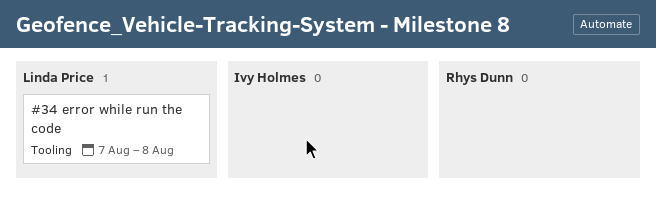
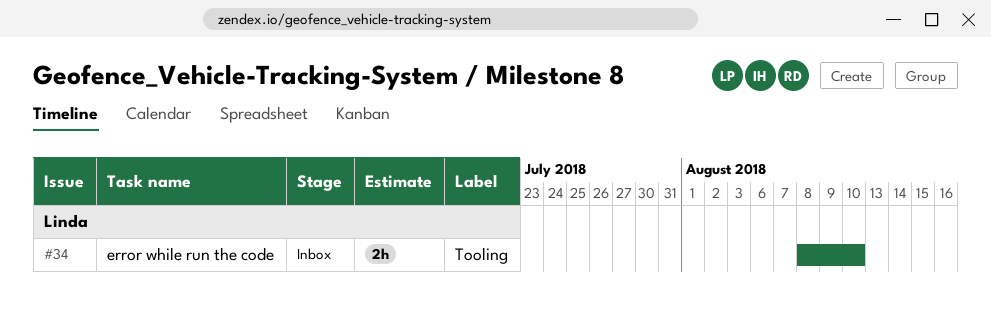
#34, start: Aug 7 -> Aug 8
#34, due: Aug 8 -> Aug 10

